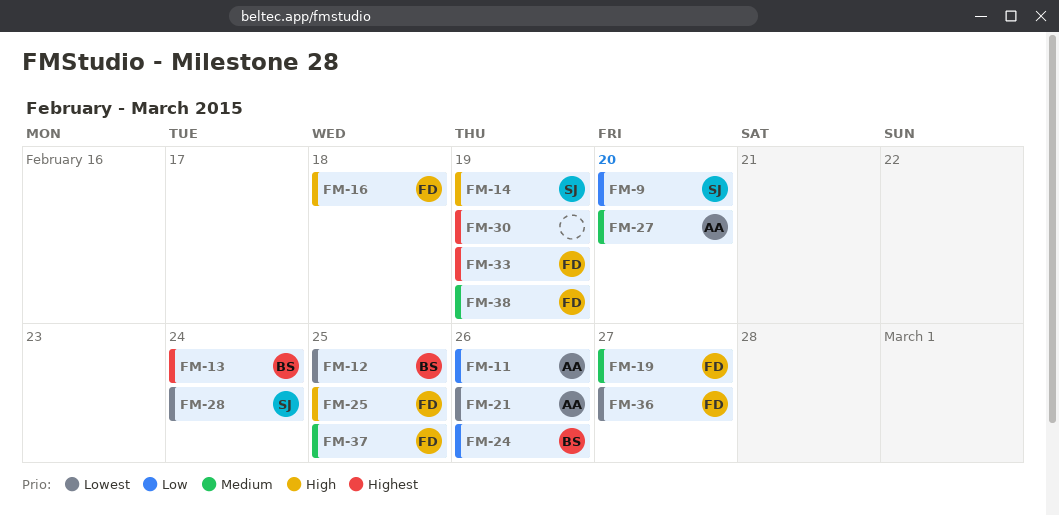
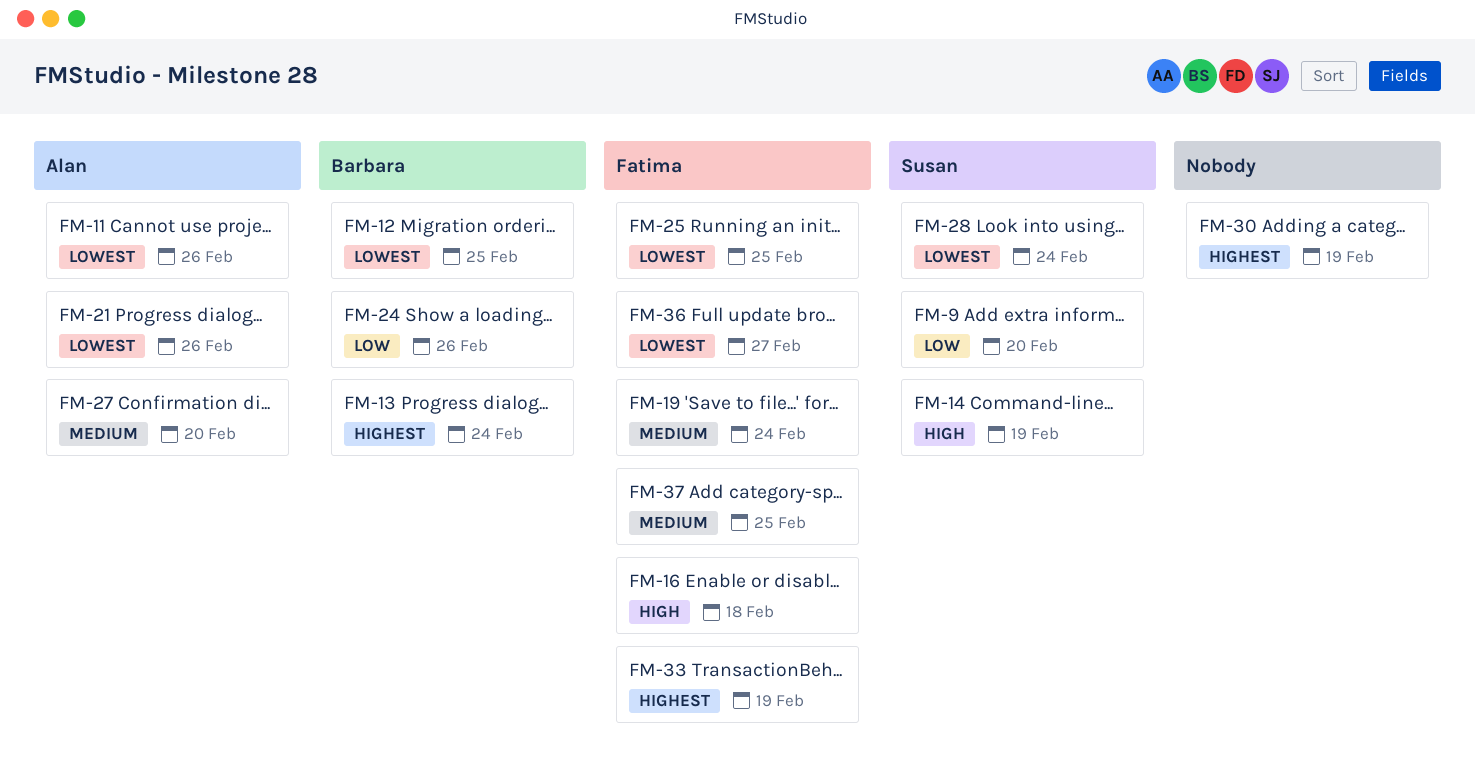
FM-11, priority: Low -> Lowest
FM-19, due: Feb 27 -> Feb 24
FM-25, priority: High -> Lowest
FM-38: present -> none

